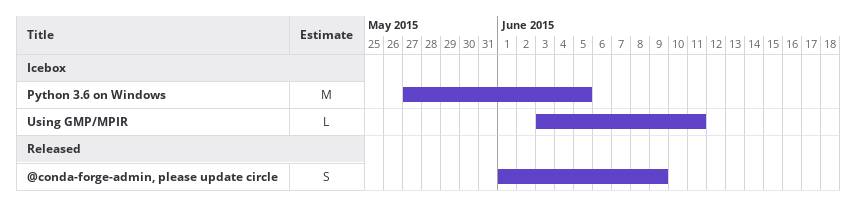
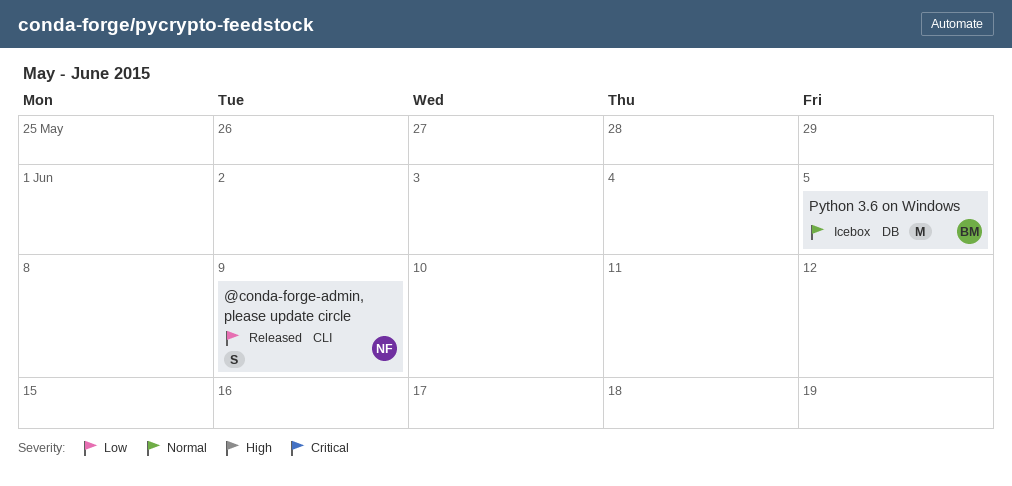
Using GMP/MPIR: present -> none

